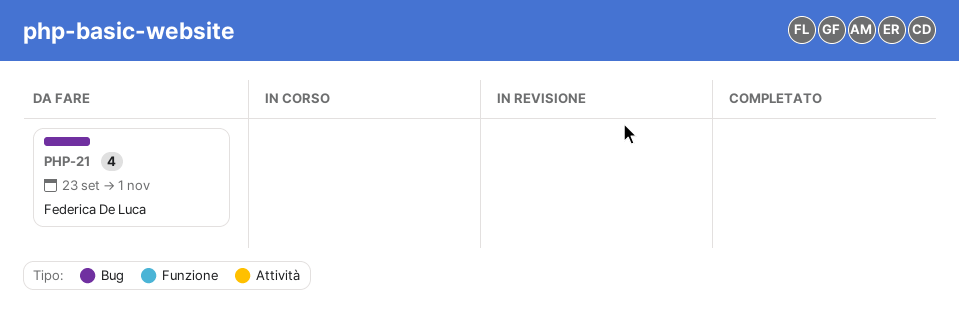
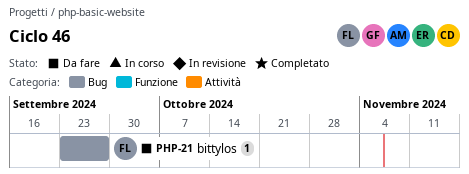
PHP-21, estimate: 4 -> 1
PHP-21, due: Nov 1 -> Sep 27

